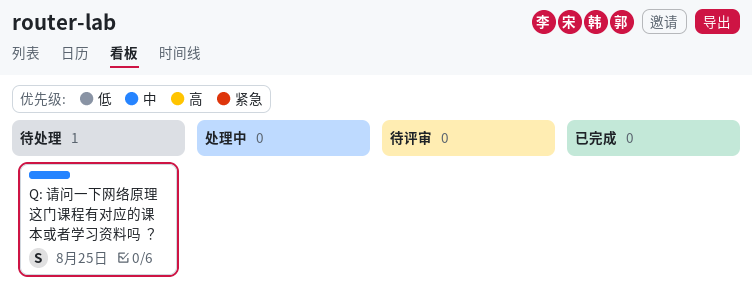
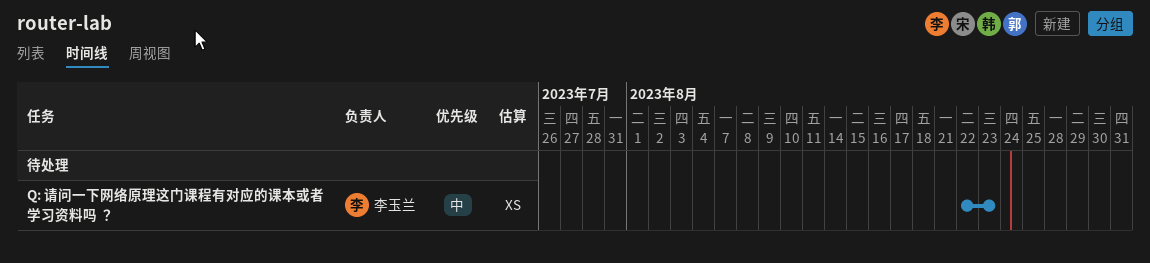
Q: 请问一下网络原理这门课程有对应的课本或者学习资料吗 ？, estimate: S -> XS
Q: 请问一下网络原理这门课程有对应的课本或者学习资料吗 ？, due: Aug 25 -> Aug 23

